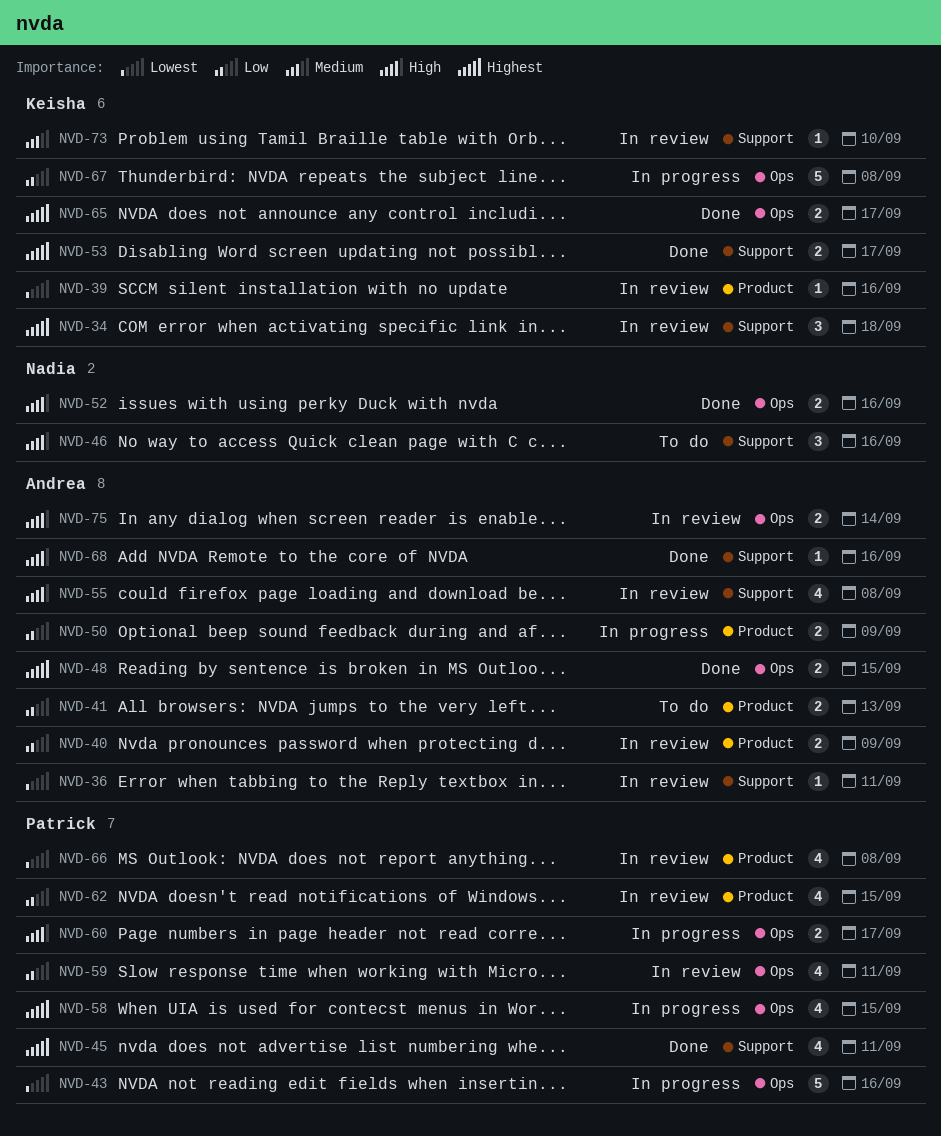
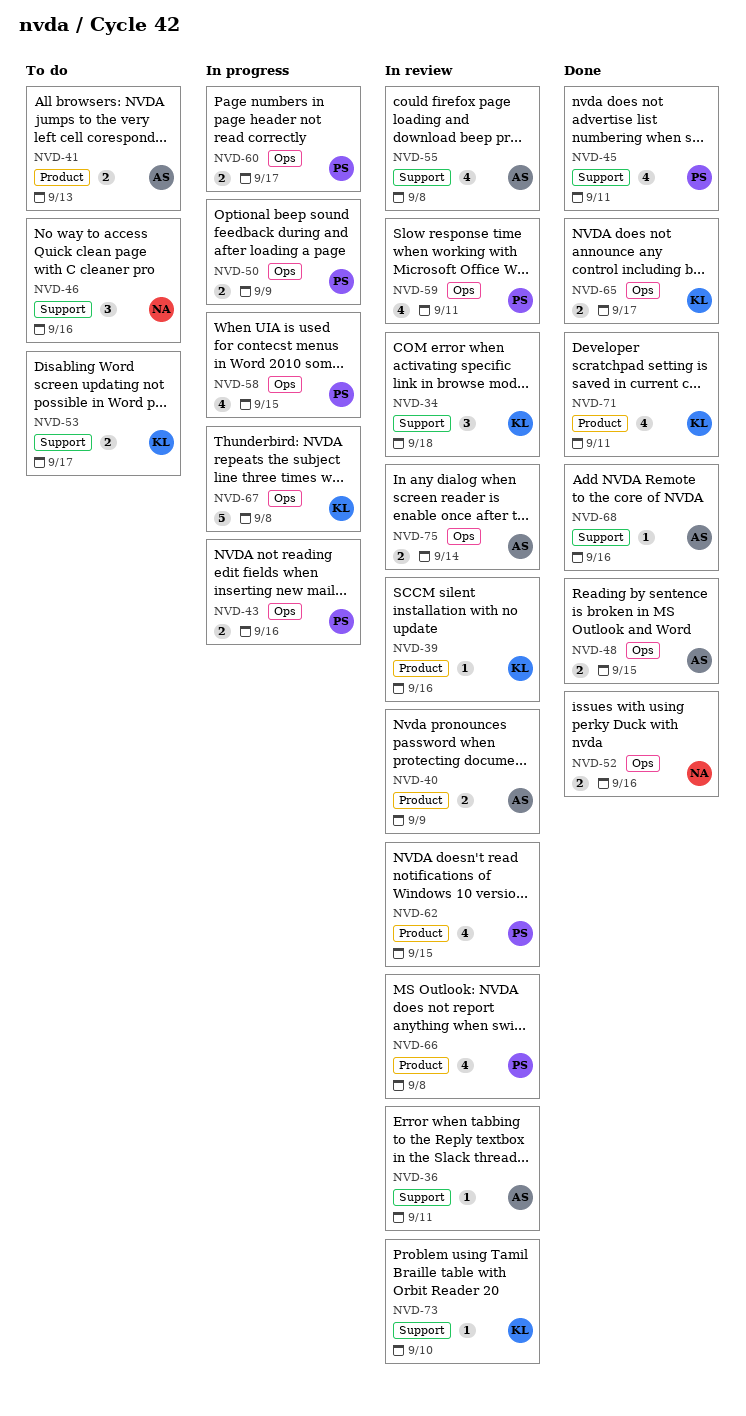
NVD-43, estimate: 5 -> 2
NVD-50, owner: Andrea -> Patrick
NVD-50, label: Product -> Ops
NVD-53, status: Done -> To do
NVD-71: none -> present

